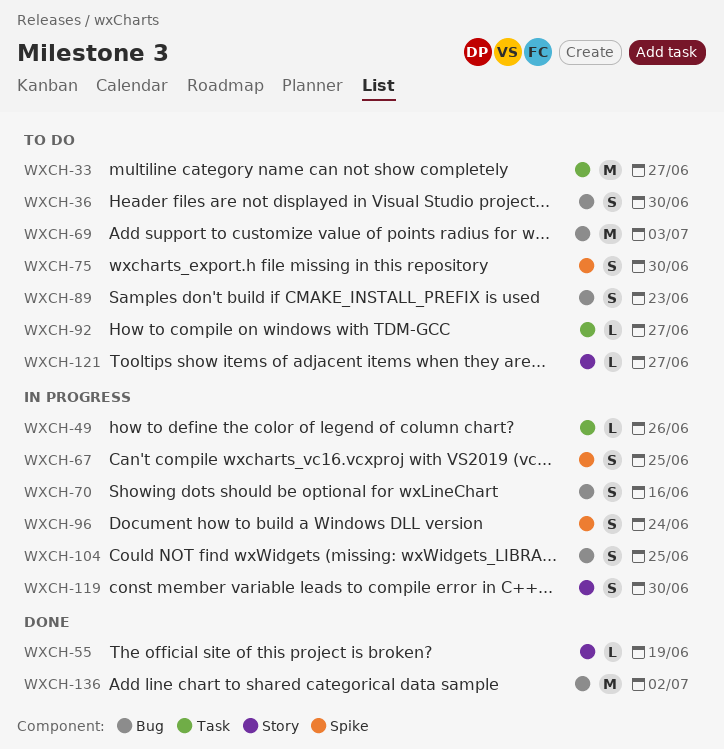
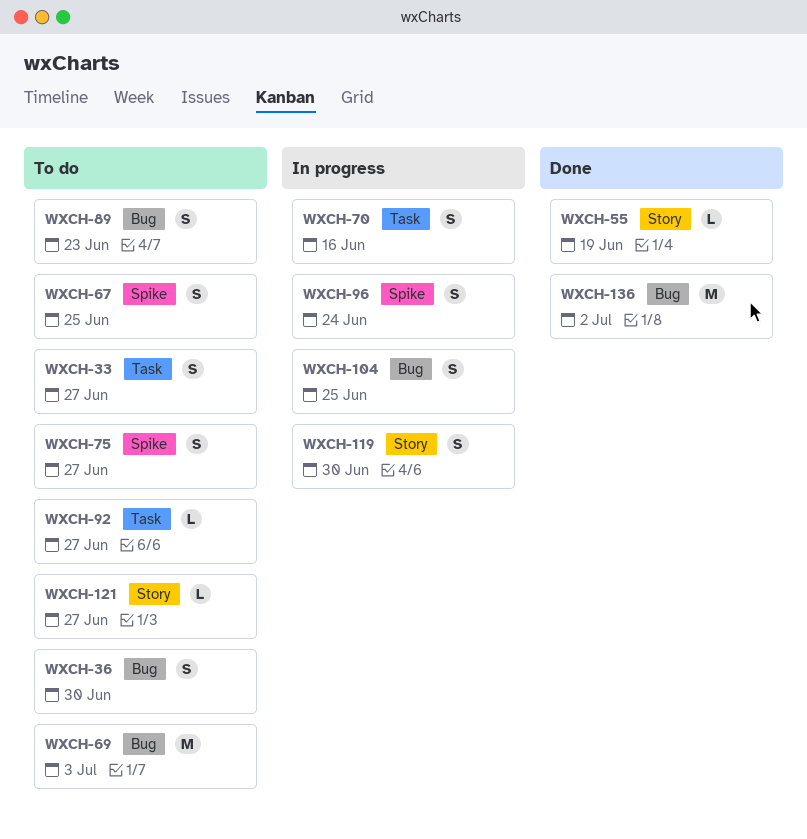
WXCH-33, estimate: M -> S
WXCH-49: present -> none
WXCH-67, status: In progress -> To do
WXCH-70, label: Bug -> Task
WXCH-75, due: Jun 30 -> Jun 27

